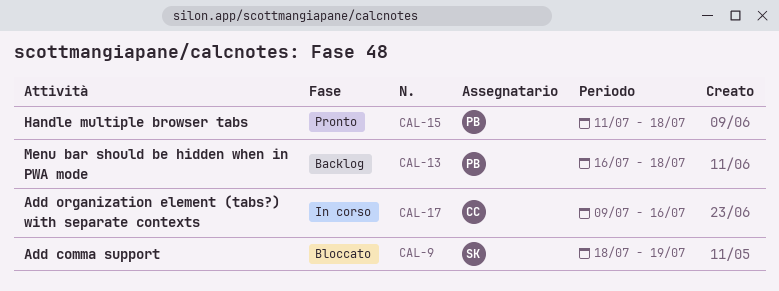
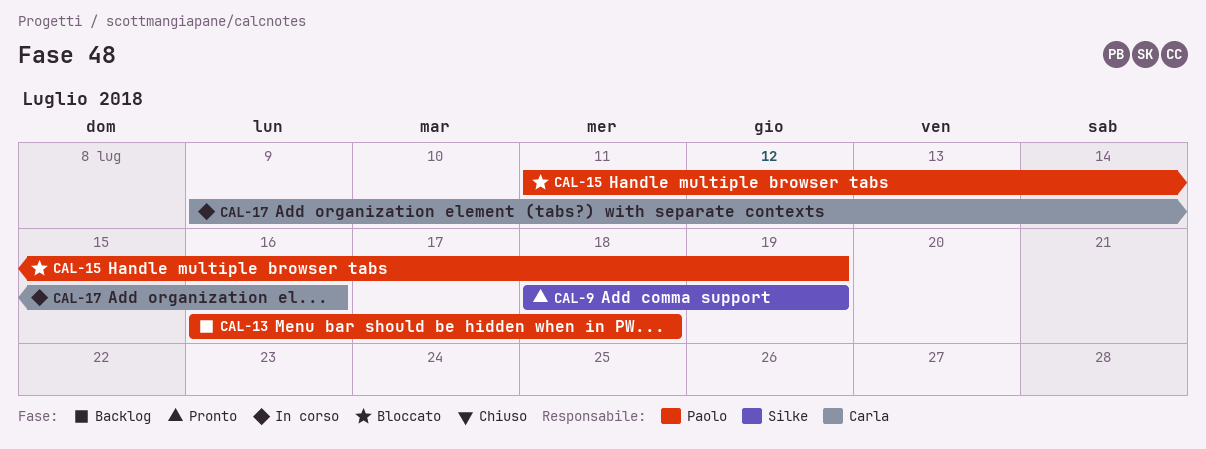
CAL-9, status: Bloccato -> Pronto
CAL-15, status: Pronto -> Bloccato
CAL-15, due: Jul 18 -> Jul 19

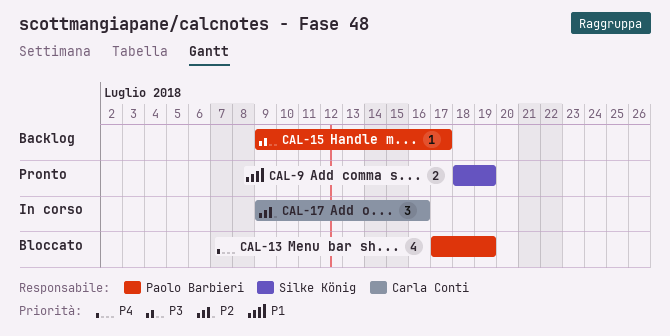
CAL-13, status: Backlog -> Bloccato
CAL-13, start: Jul 16 -> Jul 17
CAL-13, due: Jul 18 -> Jul 19
CAL-15, status: Bloccato -> Backlog
CAL-15, start: Jul 11 -> Jul 9
CAL-15, due: Jul 19 -> Jul 17

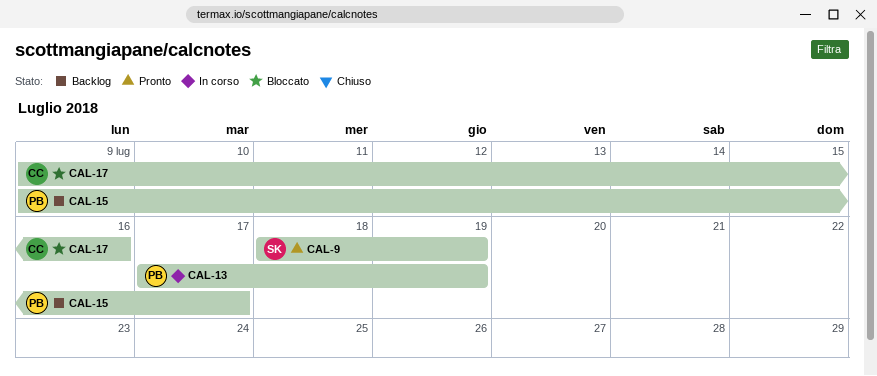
CAL-13, status: Bloccato -> In corso
CAL-17, status: In corso -> Bloccato

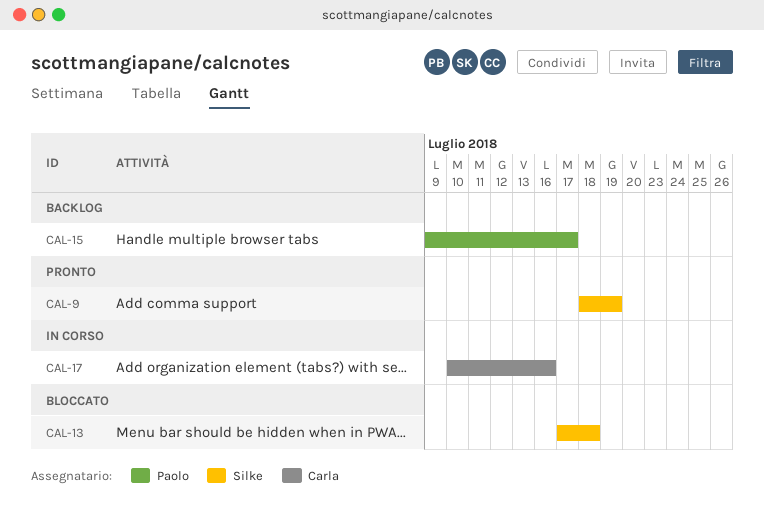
CAL-13, status: In corso -> Bloccato
CAL-13, owner: Paolo -> Silke
CAL-13, due: Jul 19 -> Jul 18
CAL-17, status: Bloccato -> In corso
CAL-17, start: Jul 9 -> Jul 10

